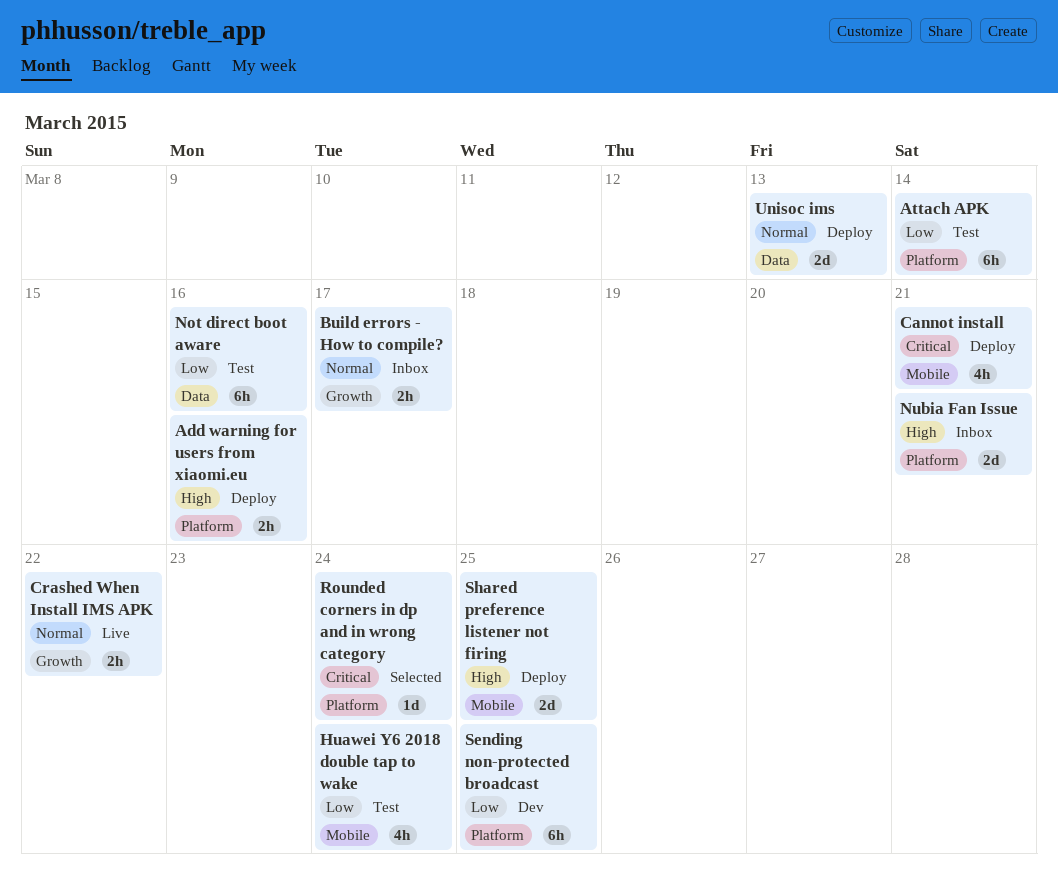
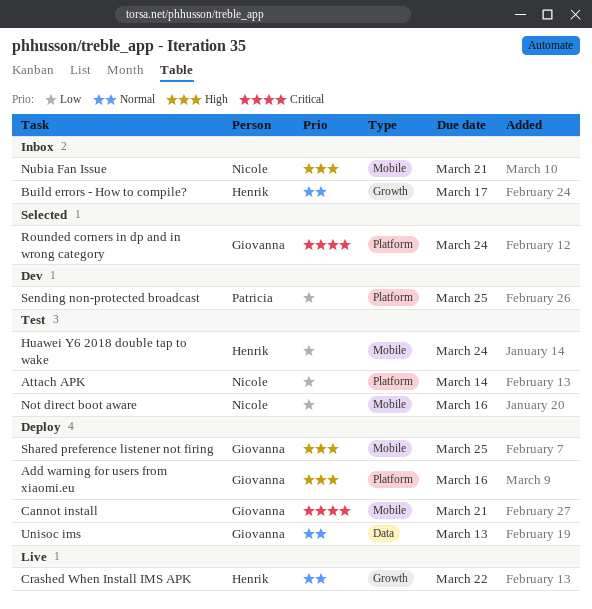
Not direct boot aware, label: Data -> Mobile
Nubia Fan Issue, label: Platform -> Mobile

